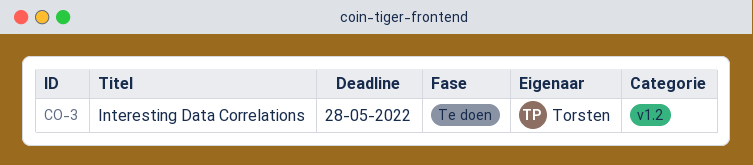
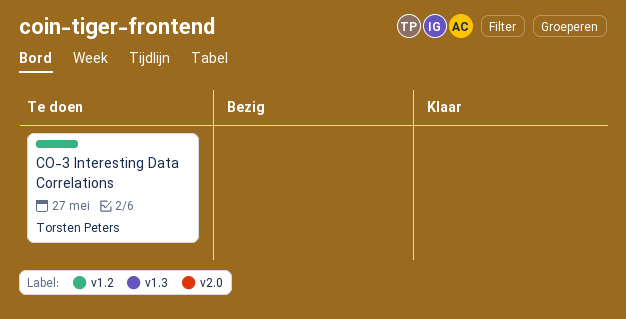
CO-3, due: May 28 -> May 27

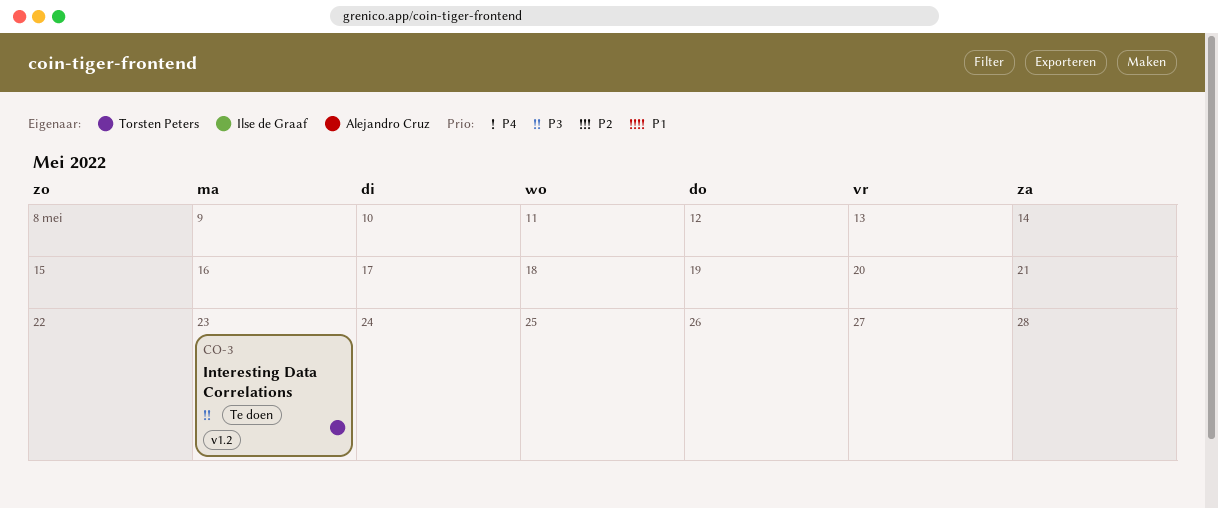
CO-3, due: May 27 -> May 23

